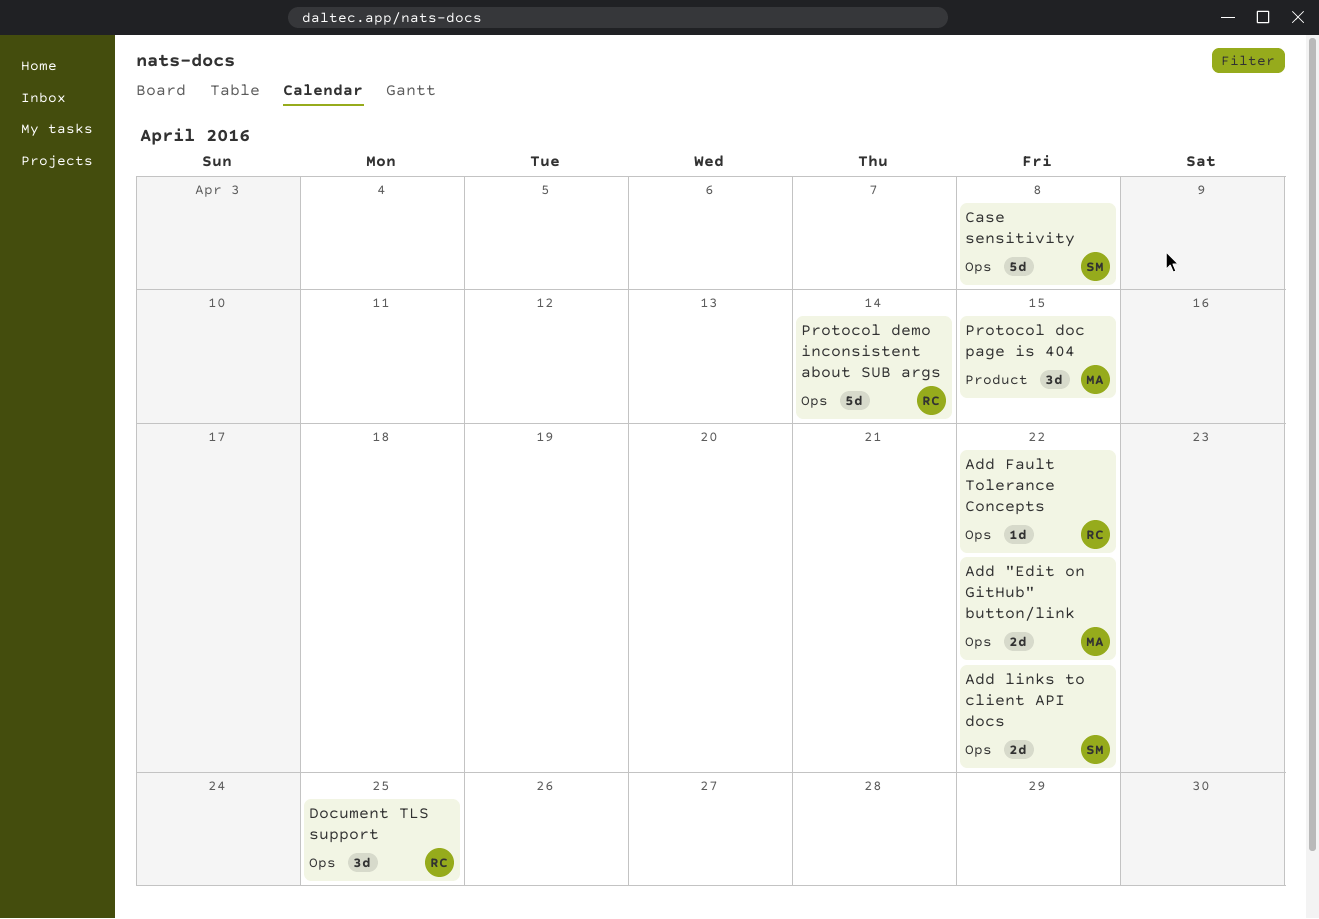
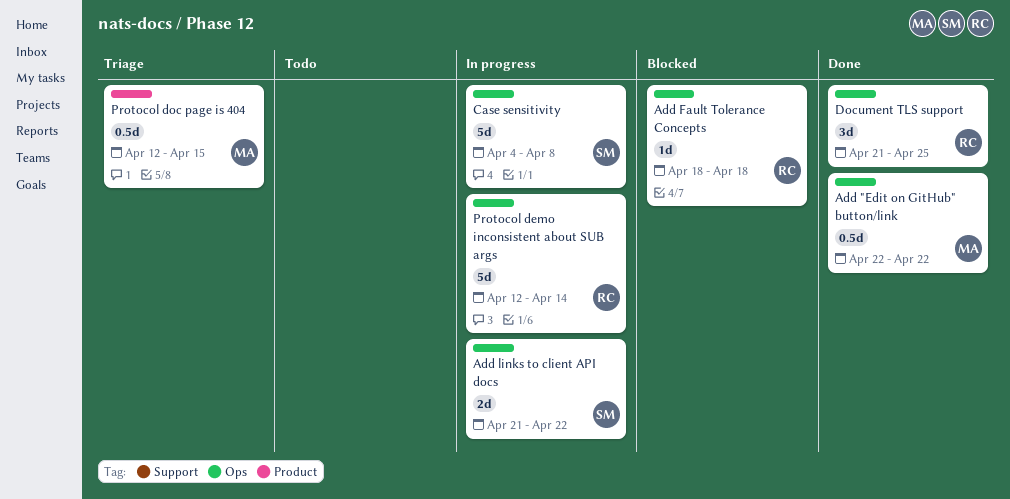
Add "Edit on GitHub" button/link, estimate: 2d -> 0.5d
Add Fault Tolerance Concepts, due: Apr 22 -> Apr 18
Protocol doc page is 404, estimate: 3d -> 0.5d

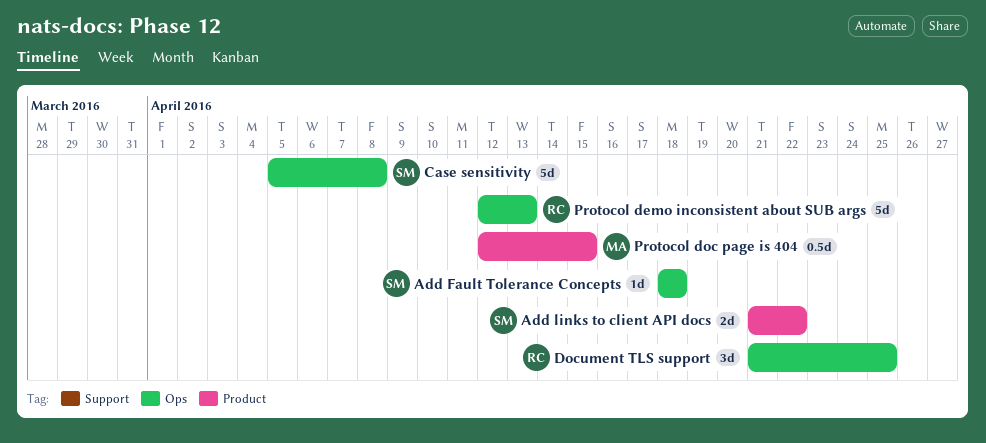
Add "Edit on GitHub" button/link: present -> none
Add Fault Tolerance Concepts, owner: RC -> SM
Add links to client API docs, label: Ops -> Product
Case sensitivity, start: Apr 4 -> Apr 5
Protocol demo inconsistent about SUB args, due: Apr 14 -> Apr 13

